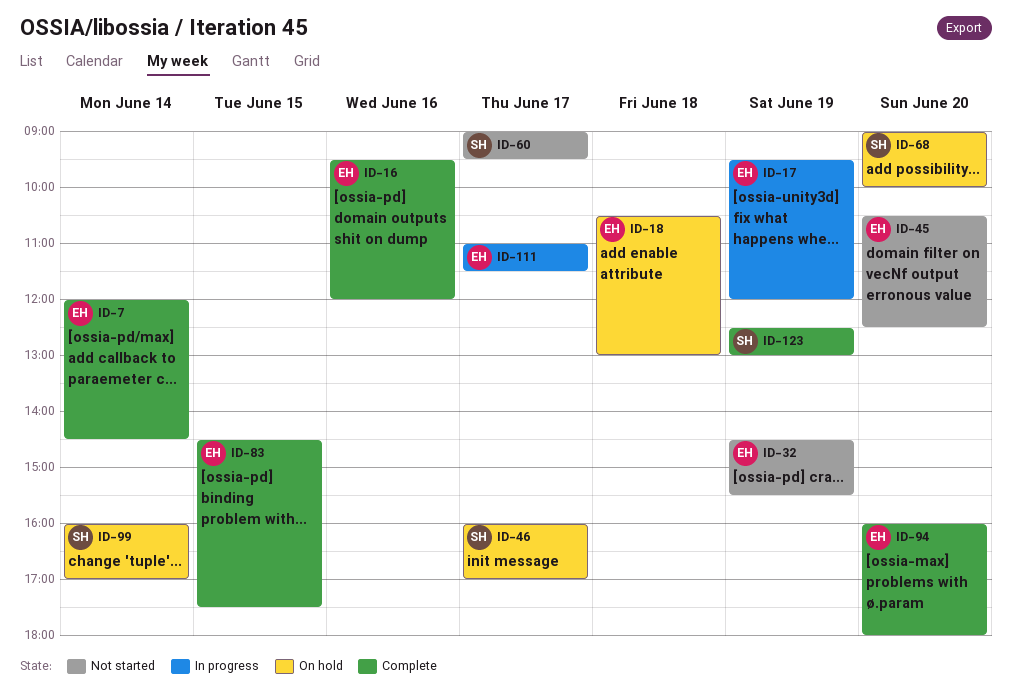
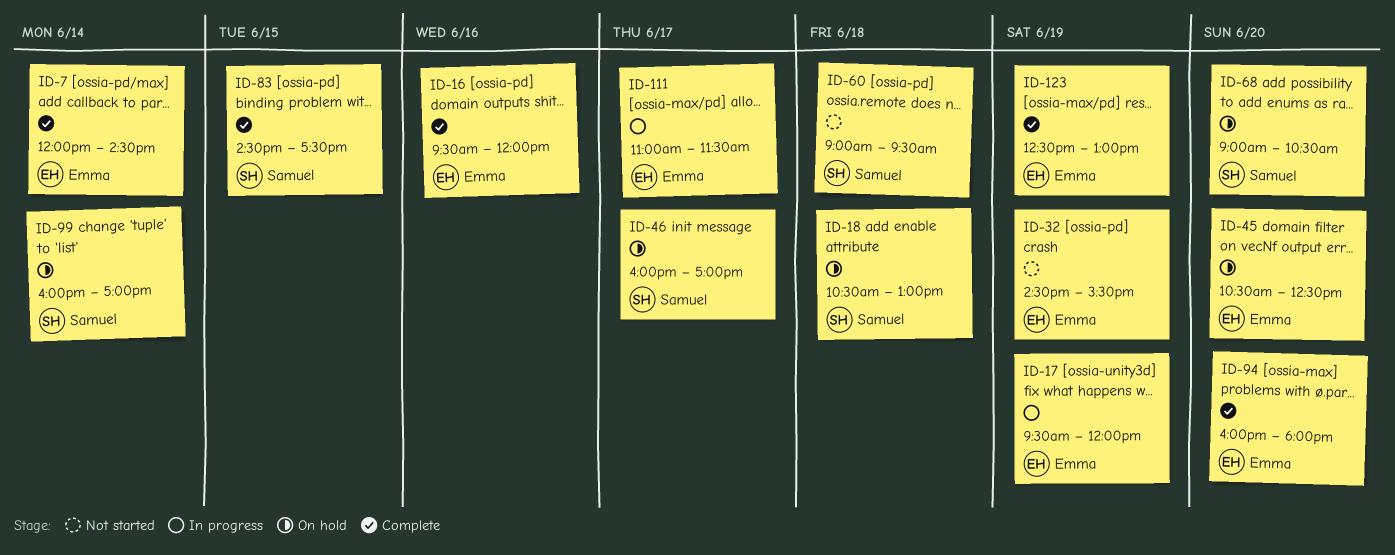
ID-18, owner: Emma -> Samuel
ID-45, status: Not started -> On hold
ID-60, day: Jun 17 -> Jun 18
ID-68, ends: 10:00 -> 10:30
ID-83, owner: Emma -> Samuel
ID-123, owner: Samuel -> Emma

